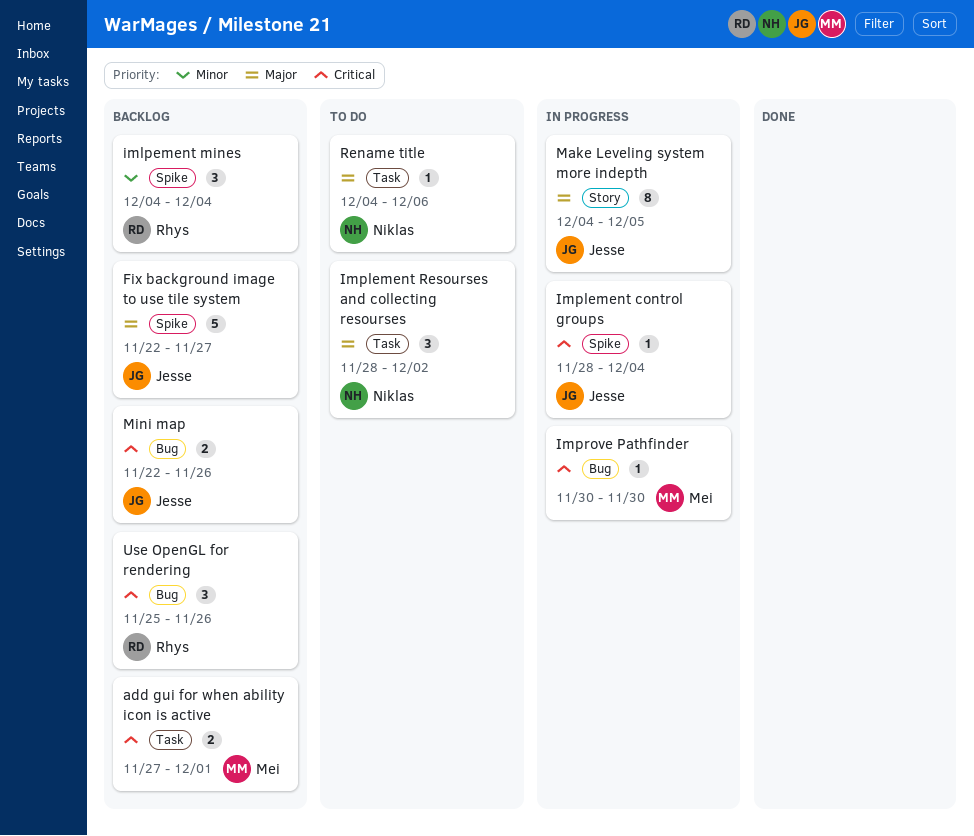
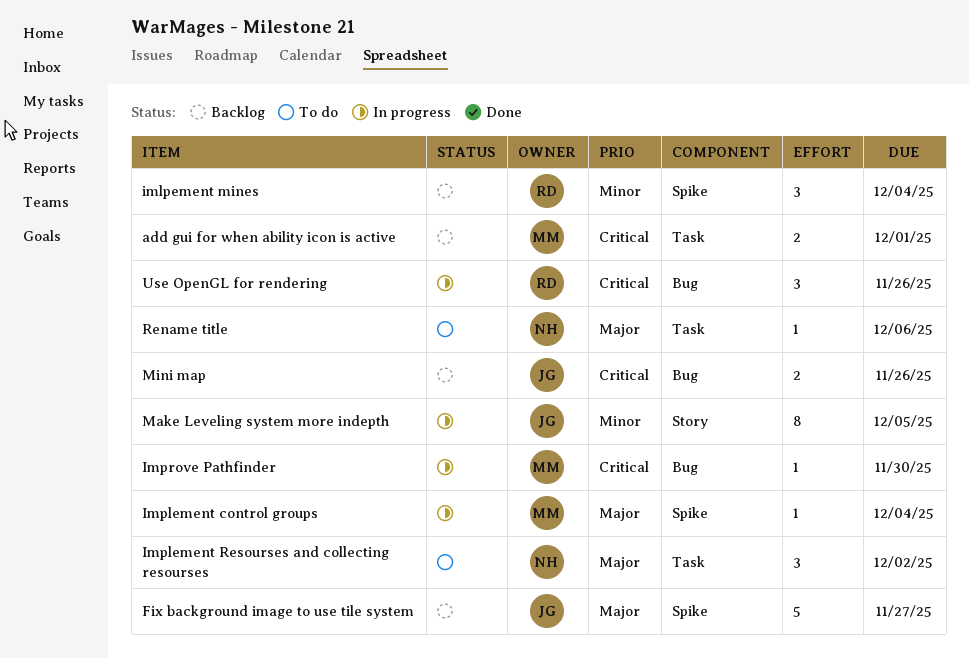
Implement control groups, owner: Jesse -> Mei
Implement control groups, priority: Critical -> Major
Make Leveling system more indepth, priority: Major -> Minor
Use OpenGL for rendering, status: Backlog -> In progress

